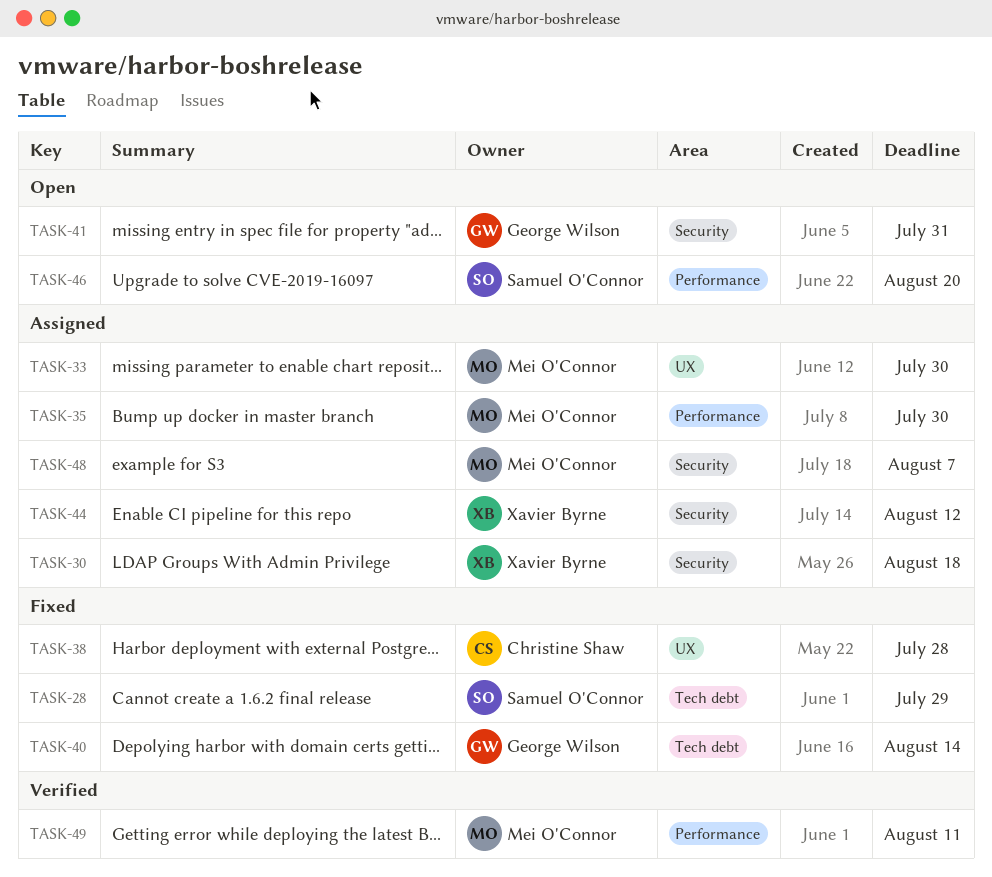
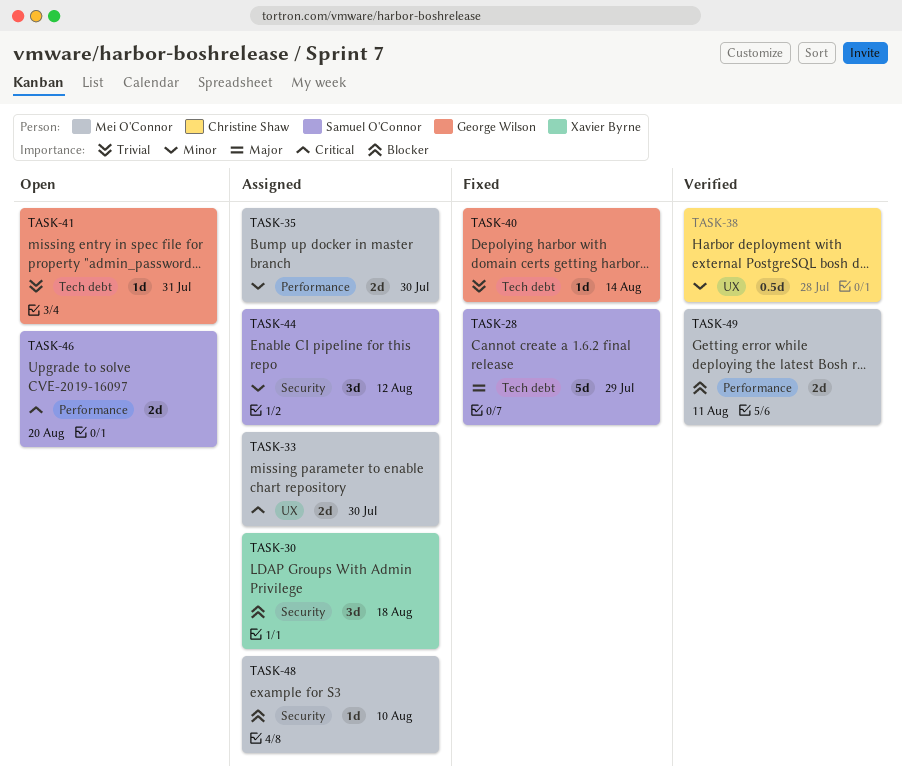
TASK-38, status: Fixed -> Verified
TASK-41, label: Security -> Tech debt
TASK-44, owner: Xavier Byrne -> Samuel O'Connor
TASK-48, due: Aug 7 -> Aug 10

